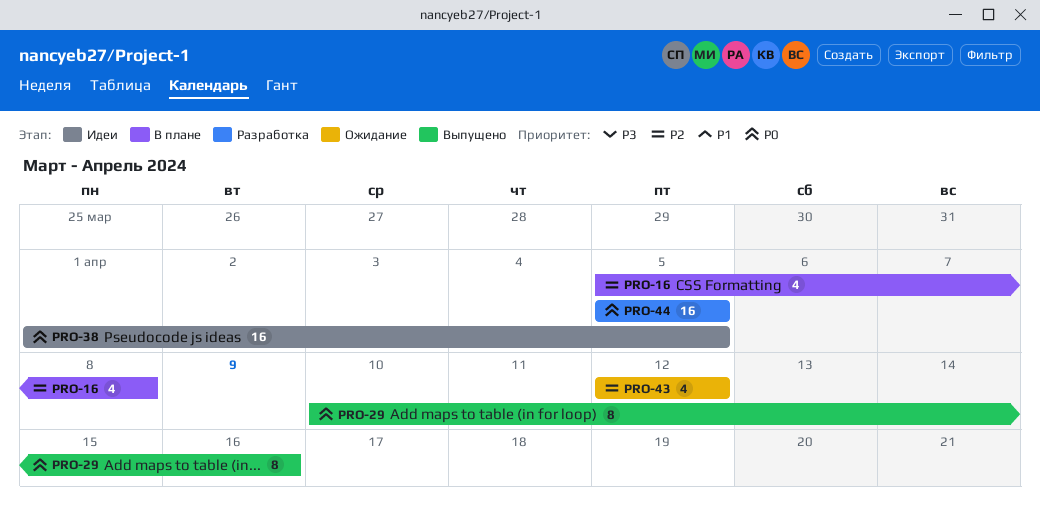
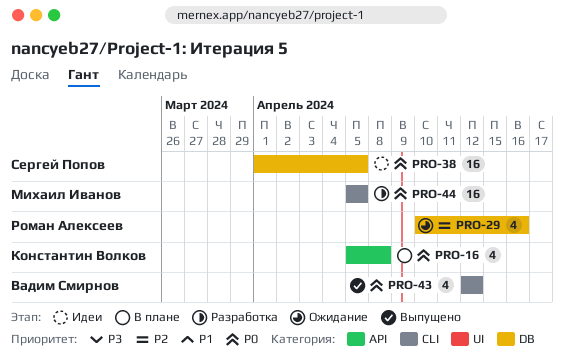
PRO-16, priority: P2 -> P0
PRO-29, status: Выпущено -> Ожидание
PRO-29, priority: P0 -> P2
PRO-29, estimate: 8 -> 4
PRO-43, status: Ожидание -> Выпущено
PRO-43, priority: P2 -> P0

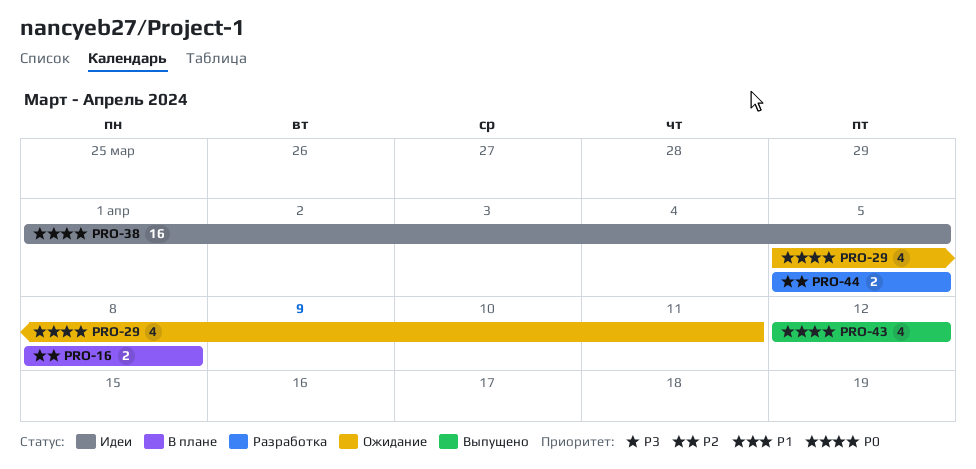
PRO-16, priority: P0 -> P2
PRO-16, estimate: 4 -> 2
PRO-16, start: Apr 5 -> Apr 8
PRO-29, priority: P2 -> P0
PRO-29, start: Apr 10 -> Apr 5
PRO-29, due: Apr 16 -> Apr 11
PRO-44, priority: P0 -> P2
PRO-44, estimate: 16 -> 2

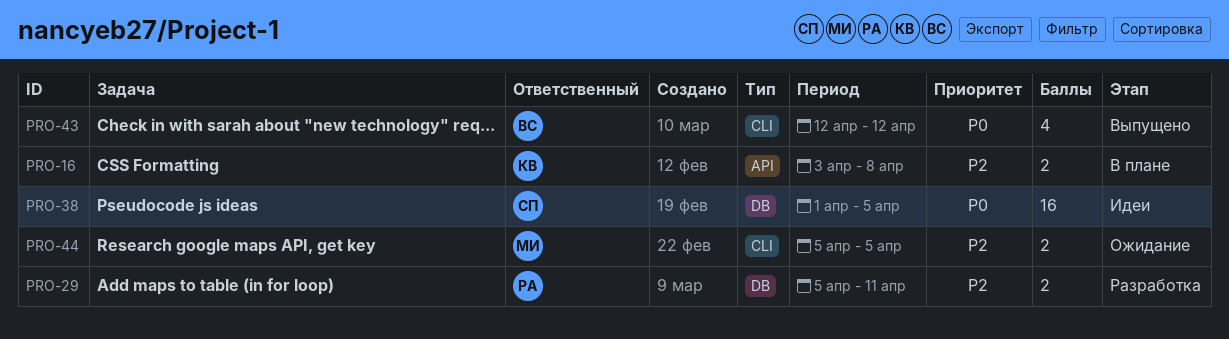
PRO-16, start: Apr 8 -> Apr 3
PRO-29, status: Ожидание -> Разработка
PRO-29, priority: P0 -> P2
PRO-29, estimate: 4 -> 2
PRO-44, status: Разработка -> Ожидание

